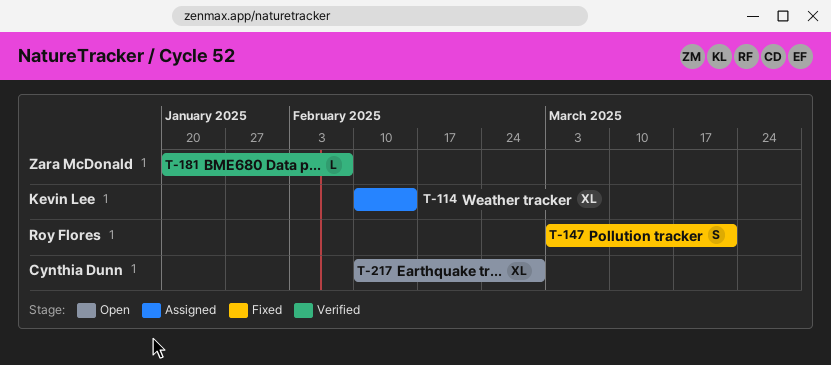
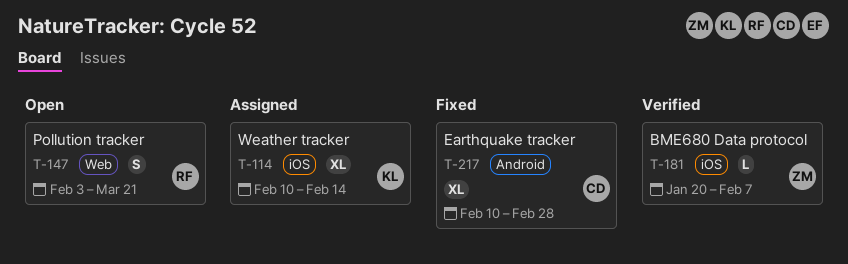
T-147, status: Fixed -> Open
T-147, start: Mar 3 -> Feb 3
T-217, status: Open -> Fixed

